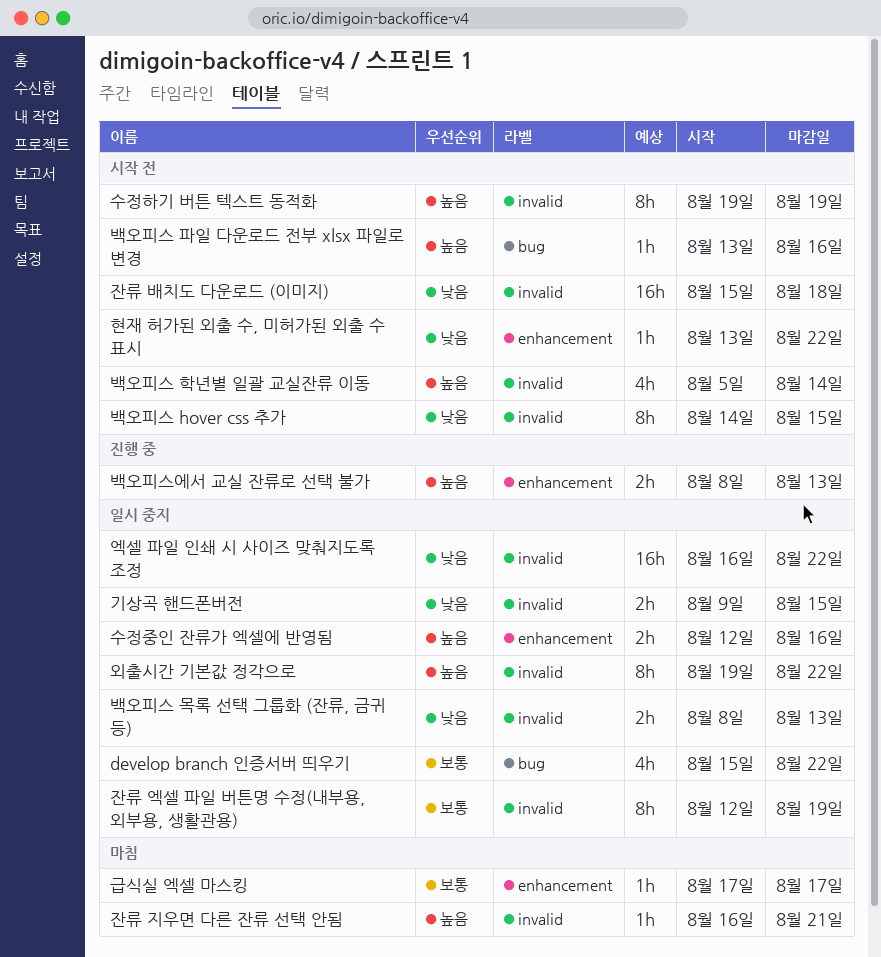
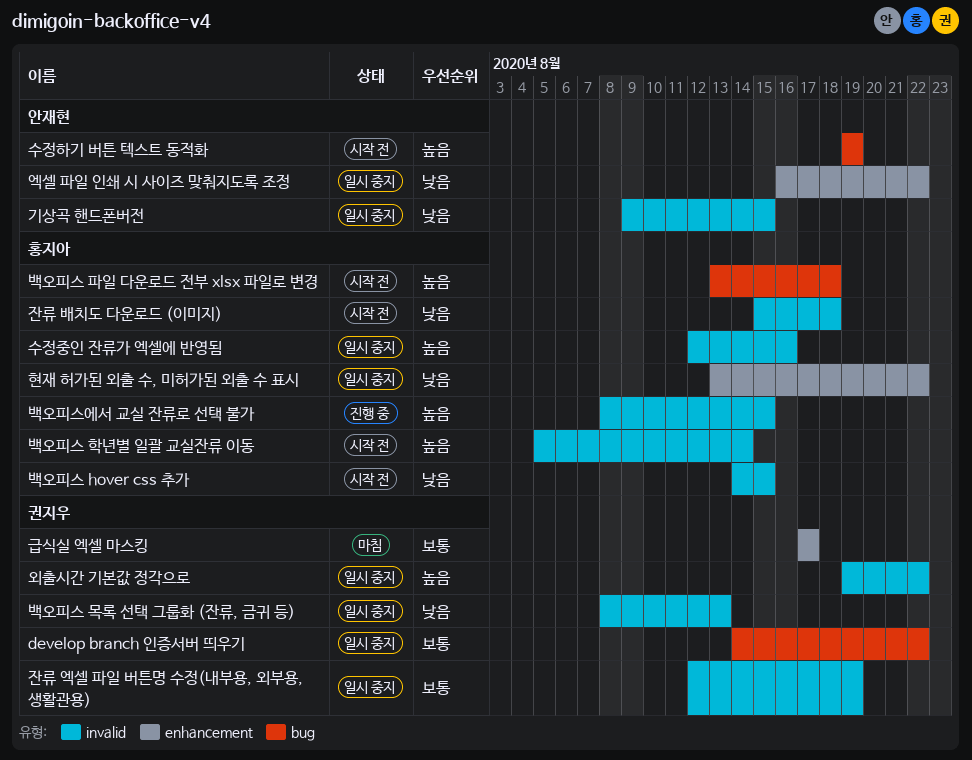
develop branch 인증서버 띄우기, start: Aug 15 -> Aug 14
백오피스 파일 다운로드 전부 xlsx 파일로 변경, due: Aug 16 -> Aug 18
백오피스에서 교실 잔류로 선택 불가, label: enhancement -> invalid
백오피스에서 교실 잔류로 선택 불가, due: Aug 13 -> Aug 15
수정중인 잔류가 엑셀에 반영됨, label: enhancement -> invalid
수정하기 버튼 텍스트 동적화, label: invalid -> bug
엑셀 파일 인쇄 시 사이즈 맞춰지도록 조정, label: invalid -> enhancement
잔류 지우면 다른 잔류 선택 안됨: present -> none
현재 허가된 외출 수, 미허가된 외출 수 표시, status: 시작 전 -> 일시 중지

